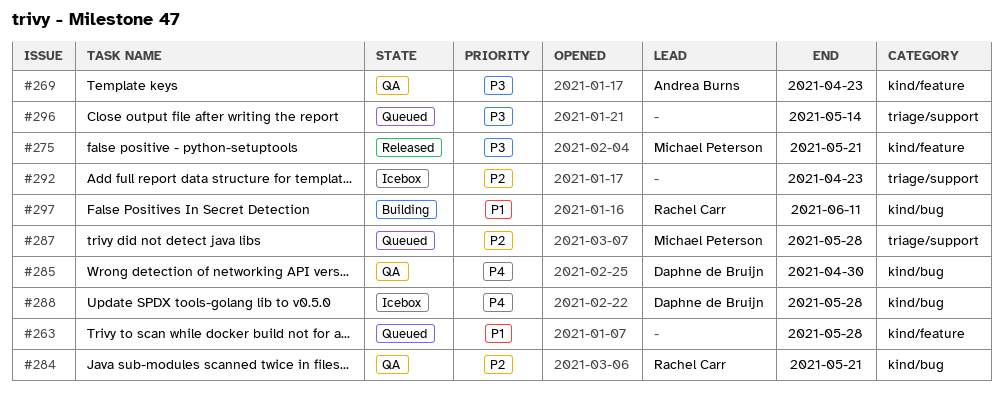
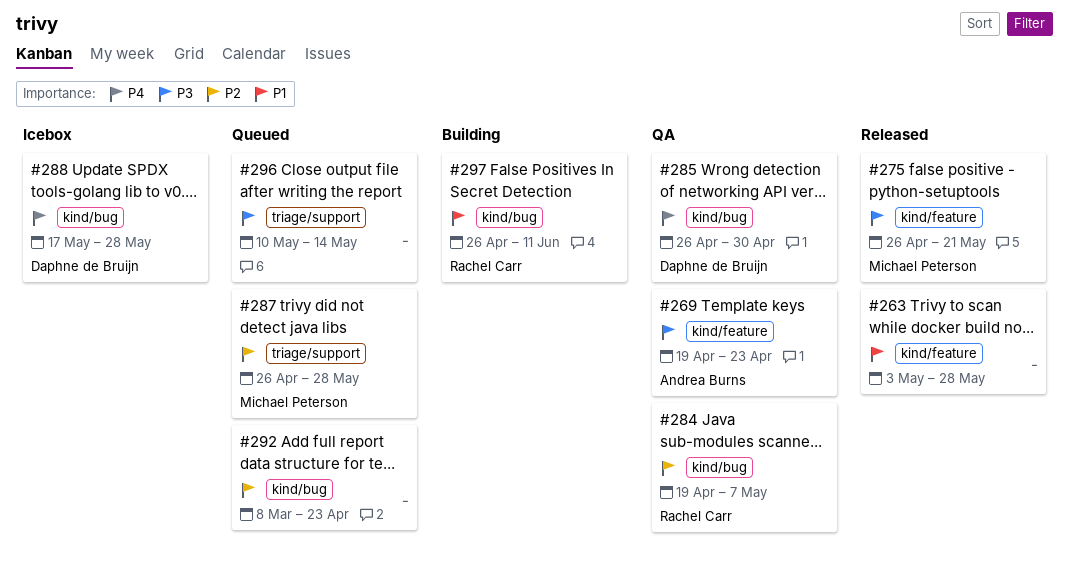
#263, status: Queued -> Released
#284, due: May 21 -> May 7
#292, status: Icebox -> Queued
#292, label: triage/support -> kind/bug

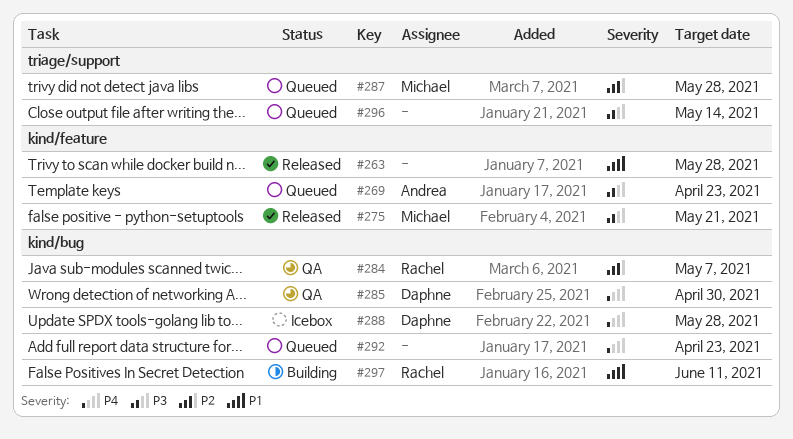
#269, status: QA -> Queued
#292, priority: P2 -> P4

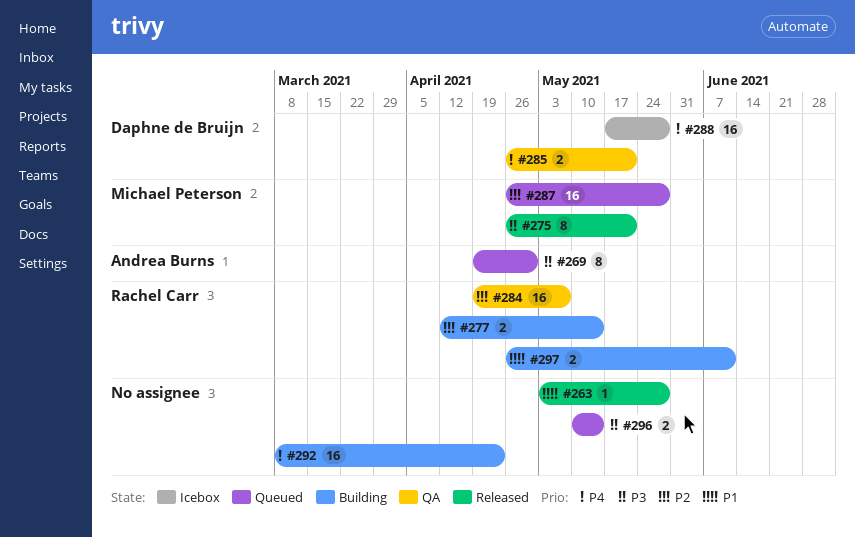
#269, due: Apr 23 -> Apr 30
#277: none -> present
#285, due: Apr 30 -> May 21
#292, status: Queued -> Building

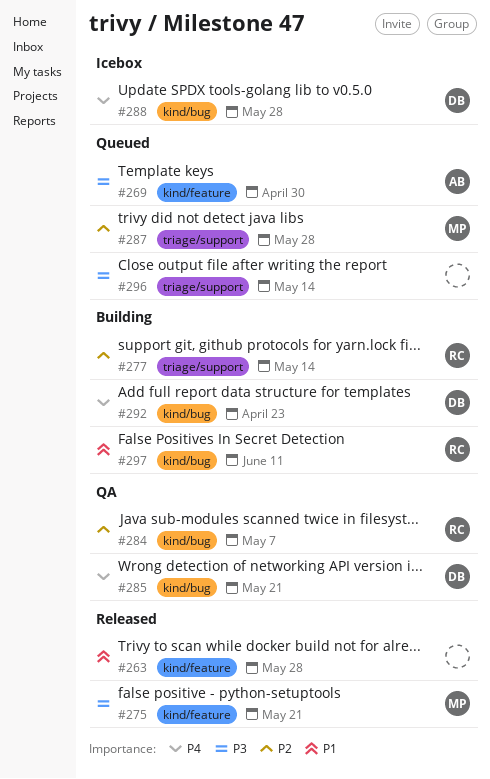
#292, owner: none -> Daphne de Bruijn

